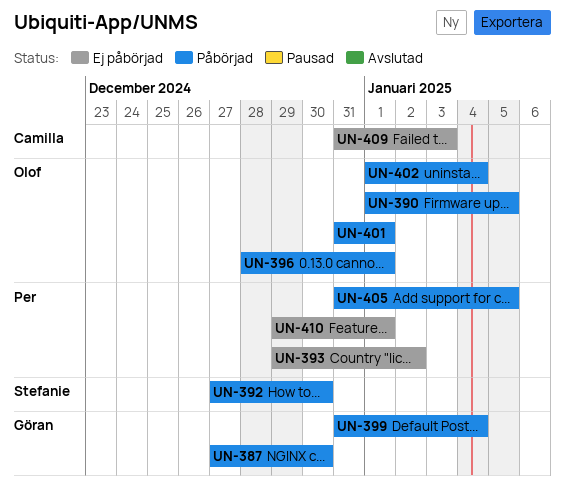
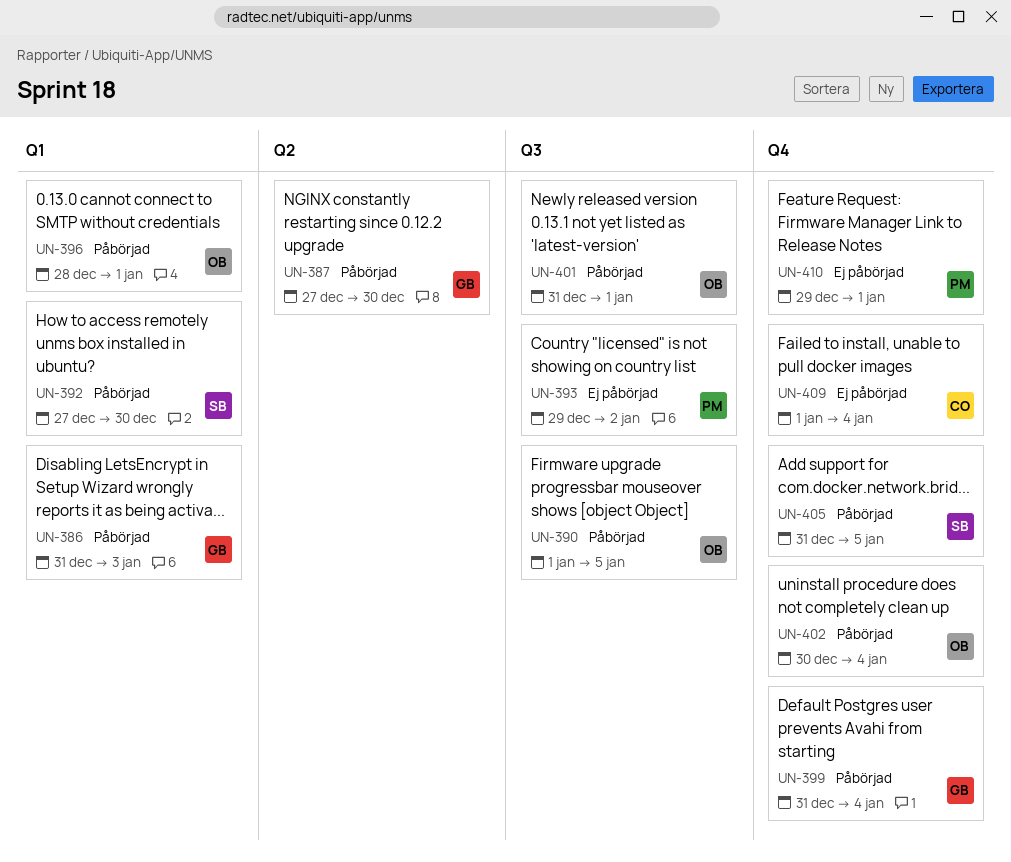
UN-386: none -> present
UN-402, start: Jan 1 -> Dec 30
UN-405, owner: Per -> Stefanie
UN-409, start: Dec 31 -> Jan 1
UN-409, due: Jan 3 -> Jan 4

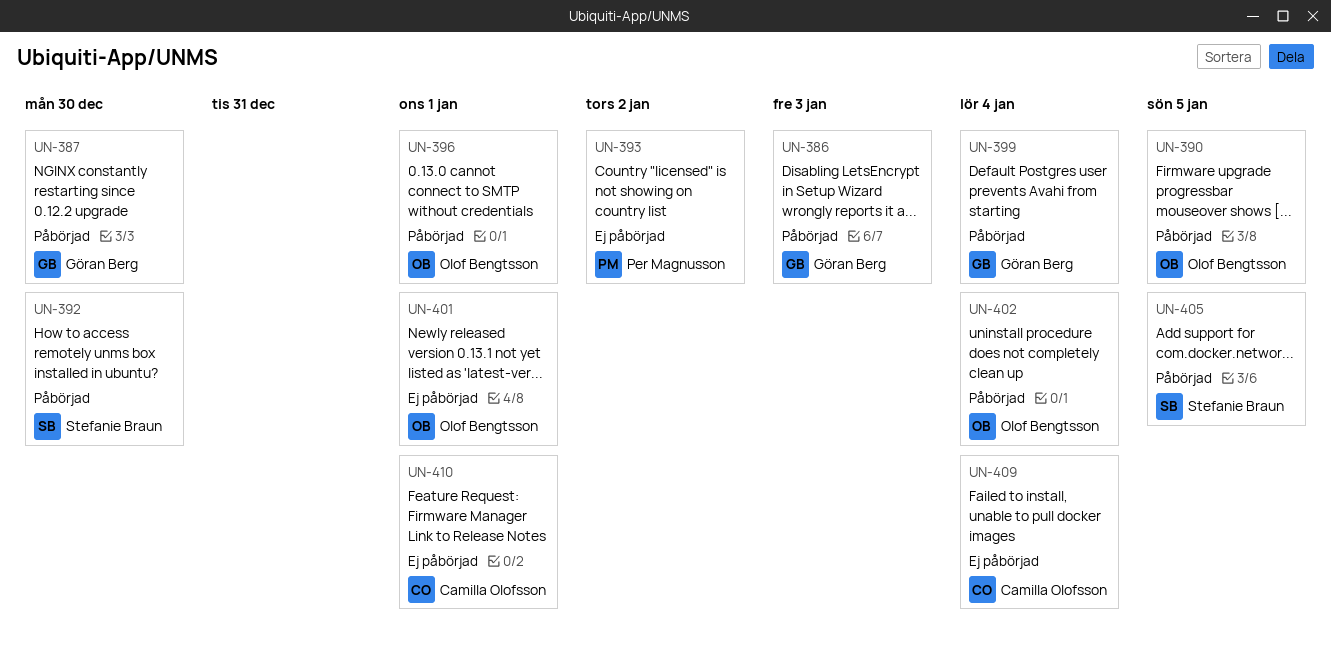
UN-401, status: Påbörjad -> Ej påbörjad
UN-410, owner: Per Magnusson -> Camilla Olofsson

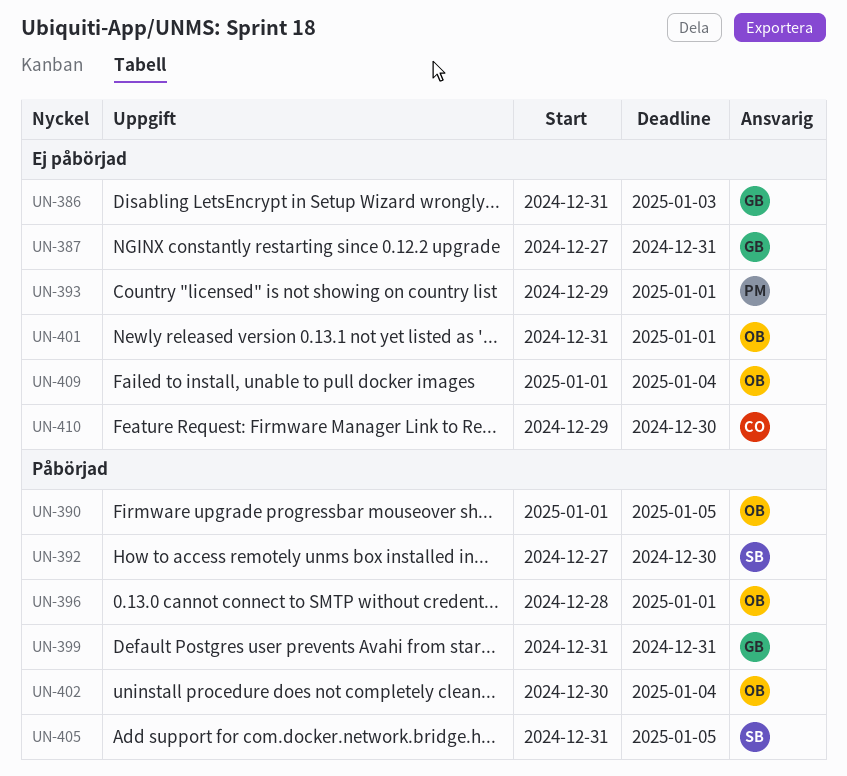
UN-386, status: Påbörjad -> Ej påbörjad
UN-387, status: Påbörjad -> Ej påbörjad
UN-387, due: Dec 30 -> Dec 31
UN-393, due: Jan 2 -> Jan 1
UN-399, due: Jan 4 -> Dec 31
UN-409, owner: Camilla Olofsson -> Olof Bengtsson
UN-410, due: Jan 1 -> Dec 30

